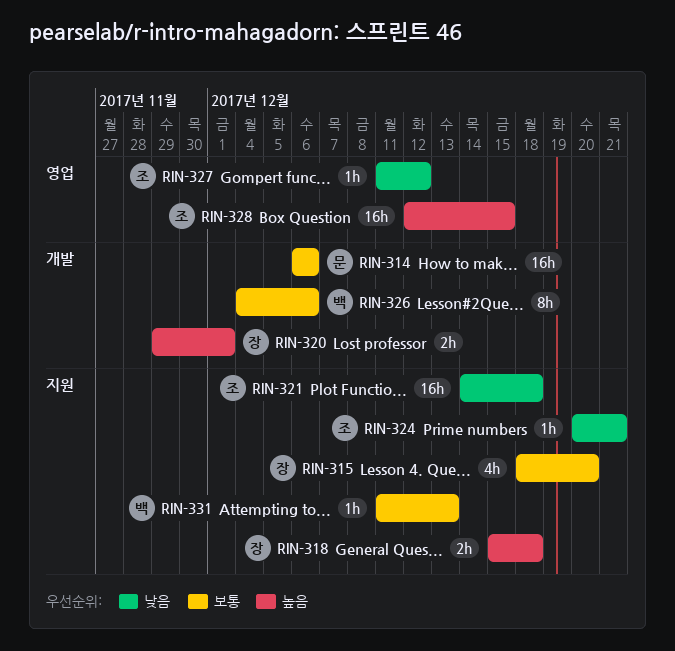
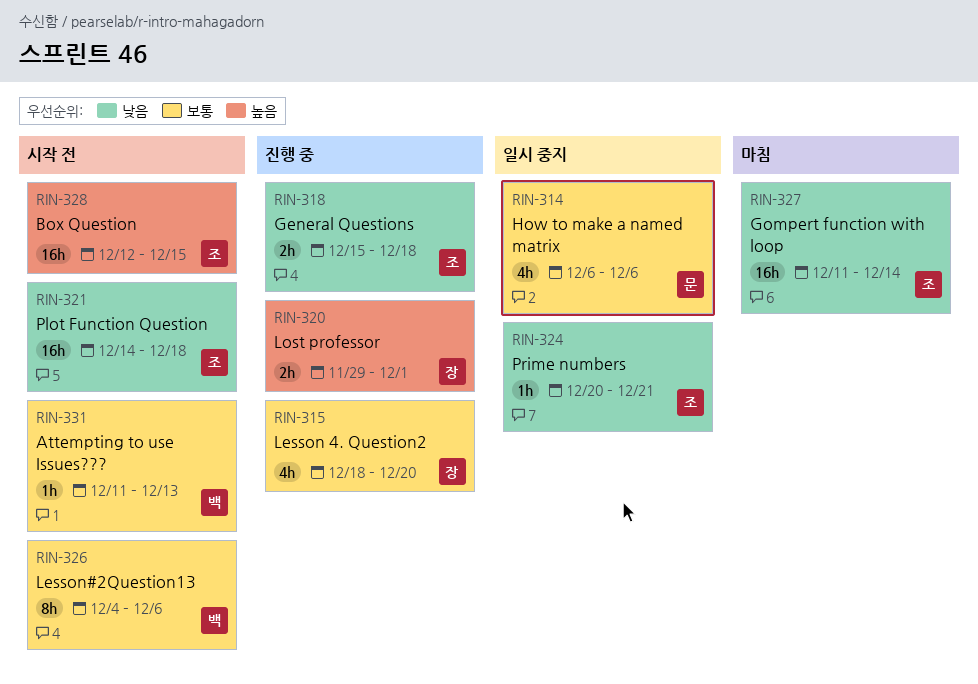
RIN-314, estimate: 16h -> 4h
RIN-318, owner: 장 -> 조
RIN-318, priority: 높음 -> 낮음
RIN-327, estimate: 1h -> 16h
RIN-327, due: Dec 12 -> Dec 14

